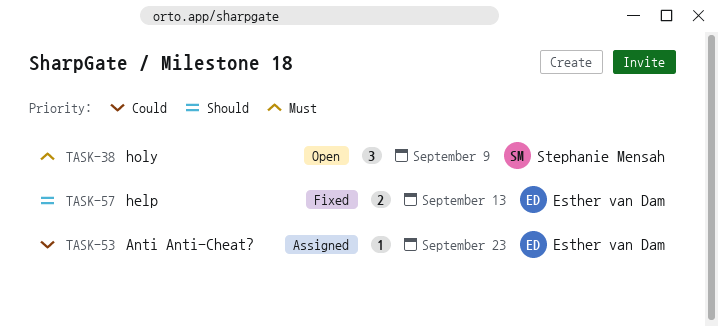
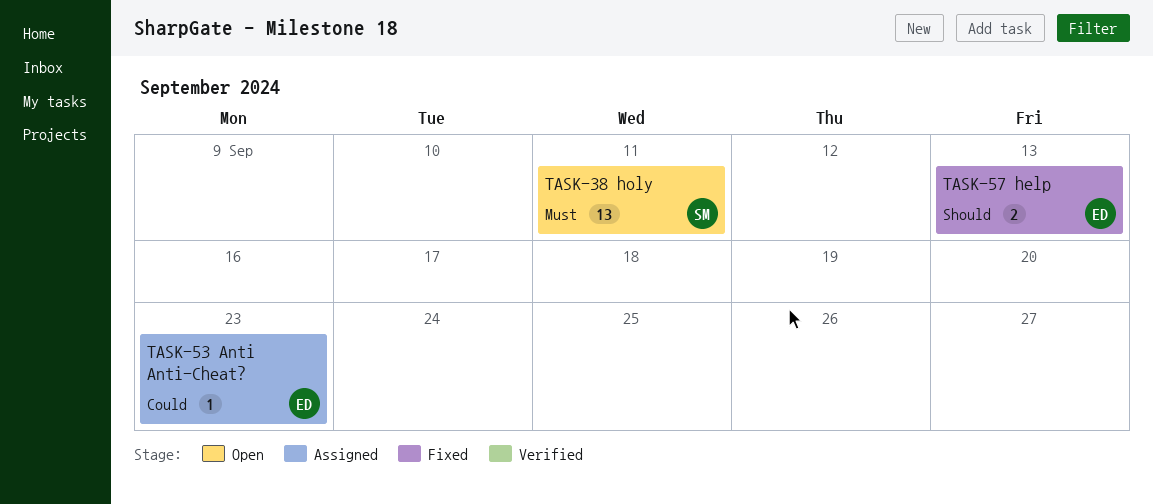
TASK-38, estimate: 3 -> 13
TASK-38, due: Sep 9 -> Sep 11

